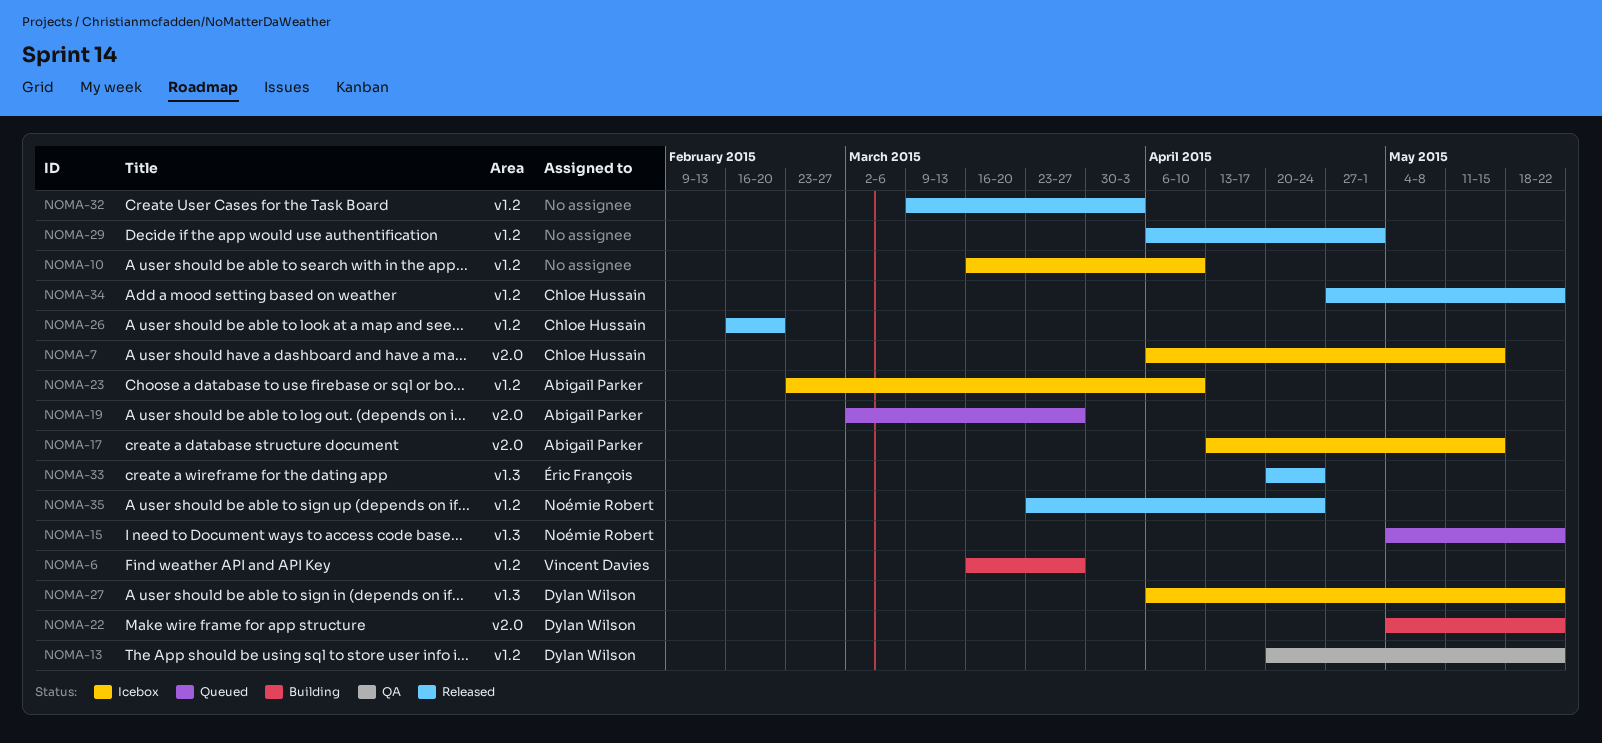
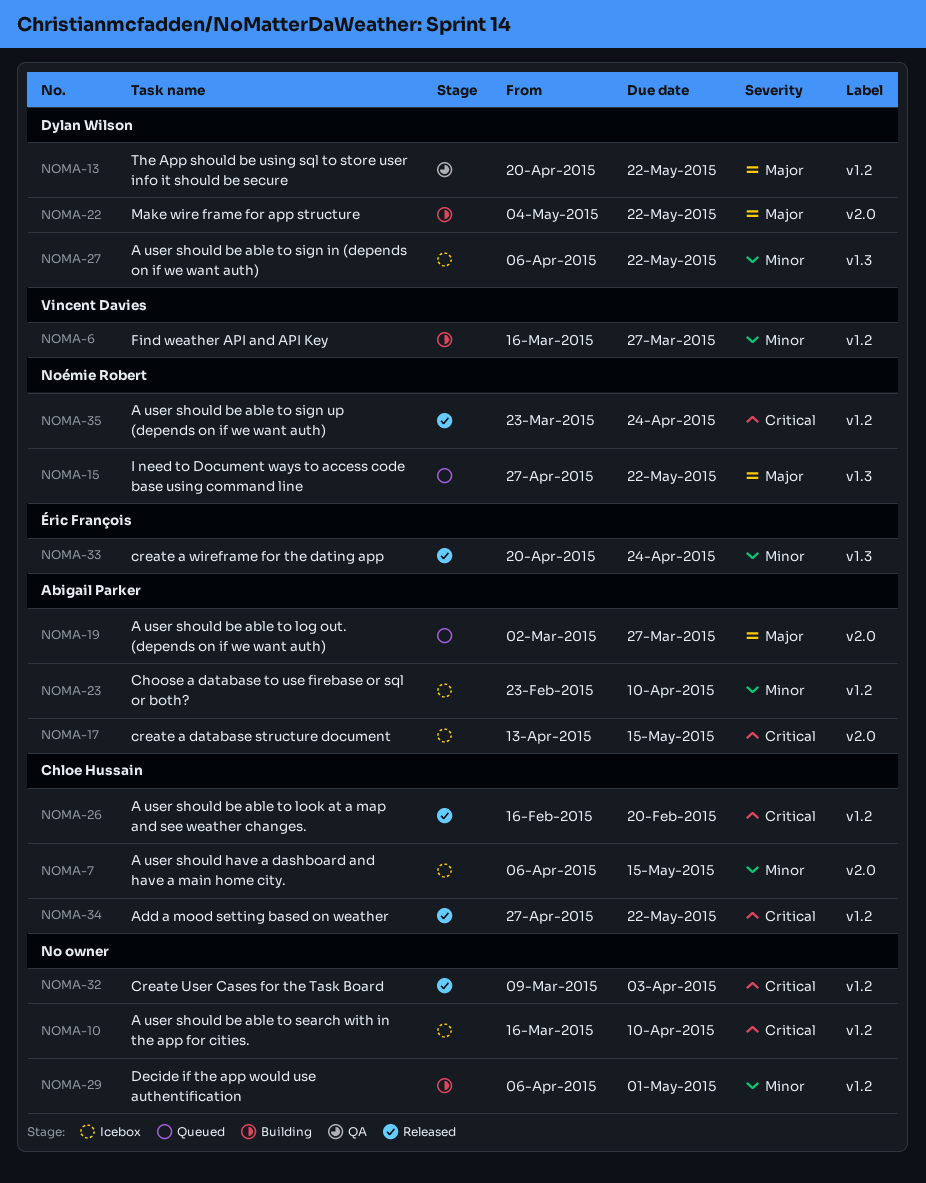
NOMA-15, start: May 4 -> Apr 27
NOMA-29, status: Released -> Building

